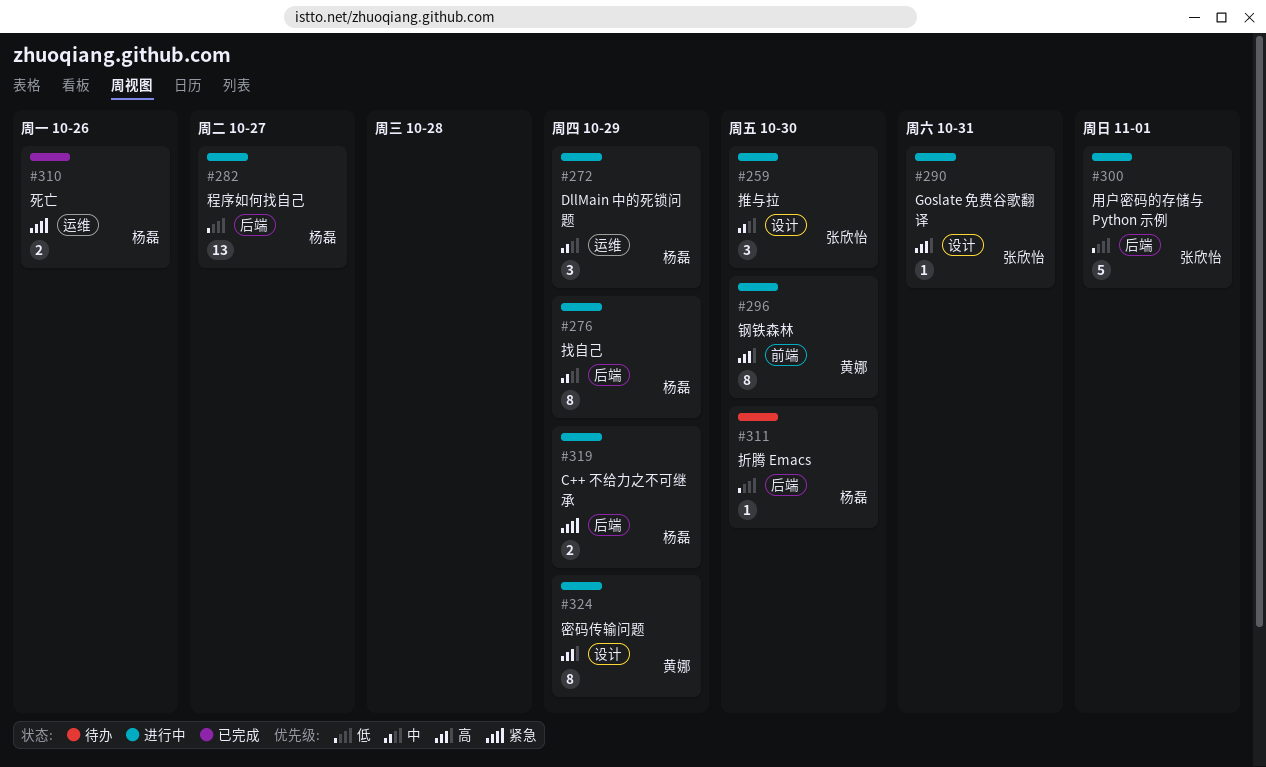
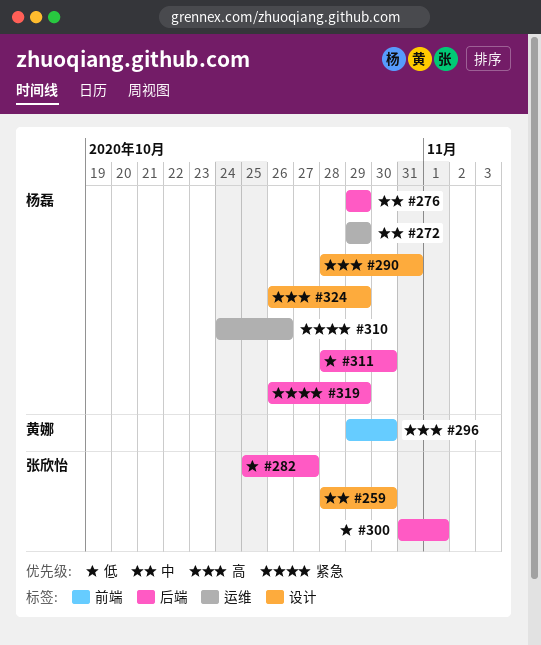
#282, owner: 杨磊 -> 张欣怡
#290, owner: 张欣怡 -> 杨磊
#324, owner: 黄娜 -> 杨磊

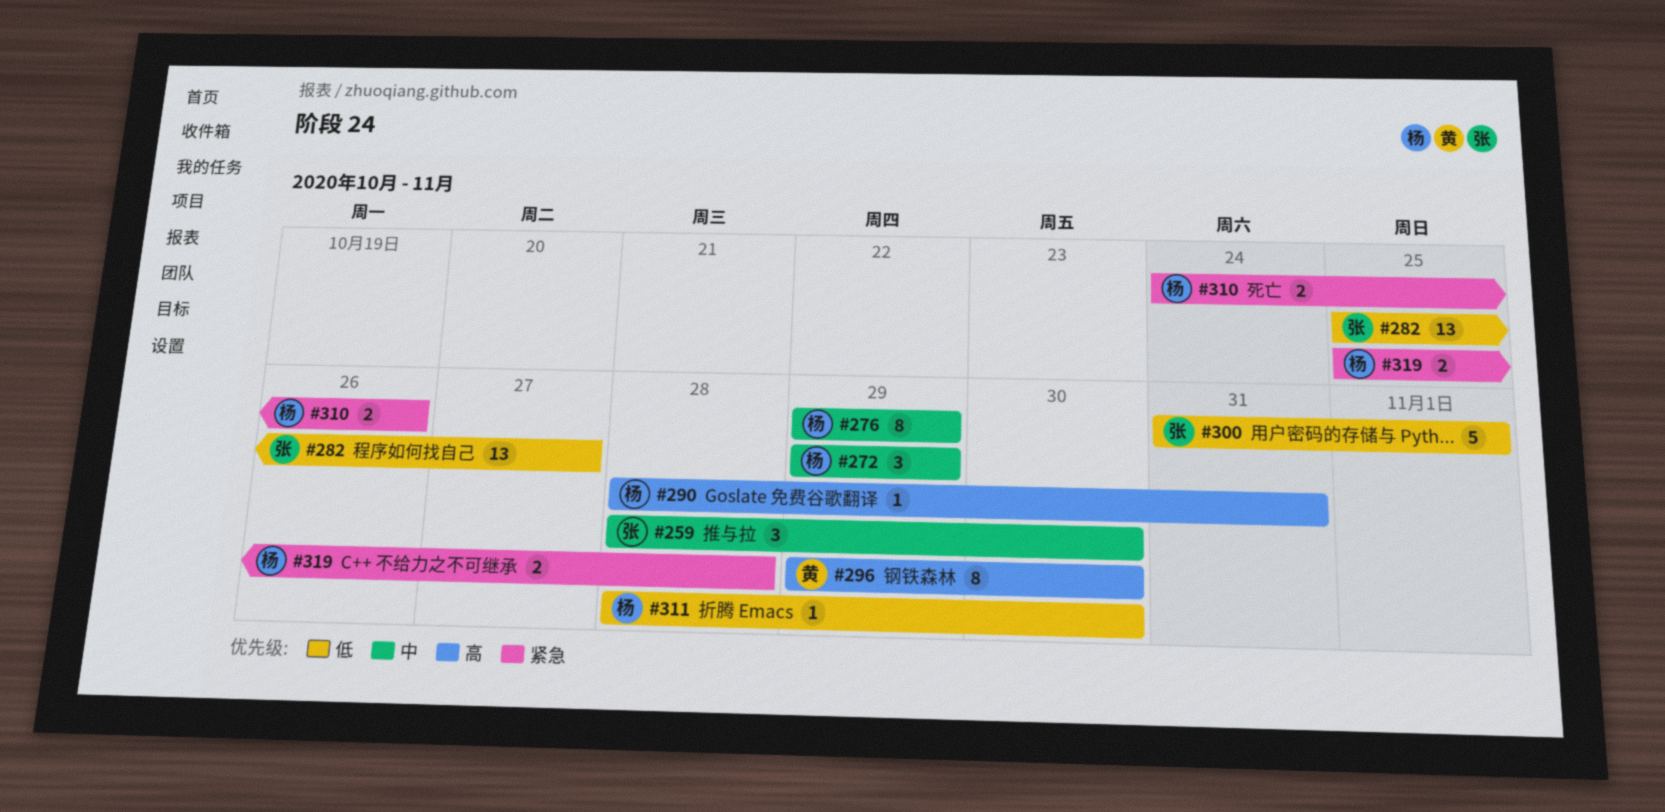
#319, start: Oct 26 -> Oct 25
#319, due: Oct 29 -> Oct 28
#324: present -> none

